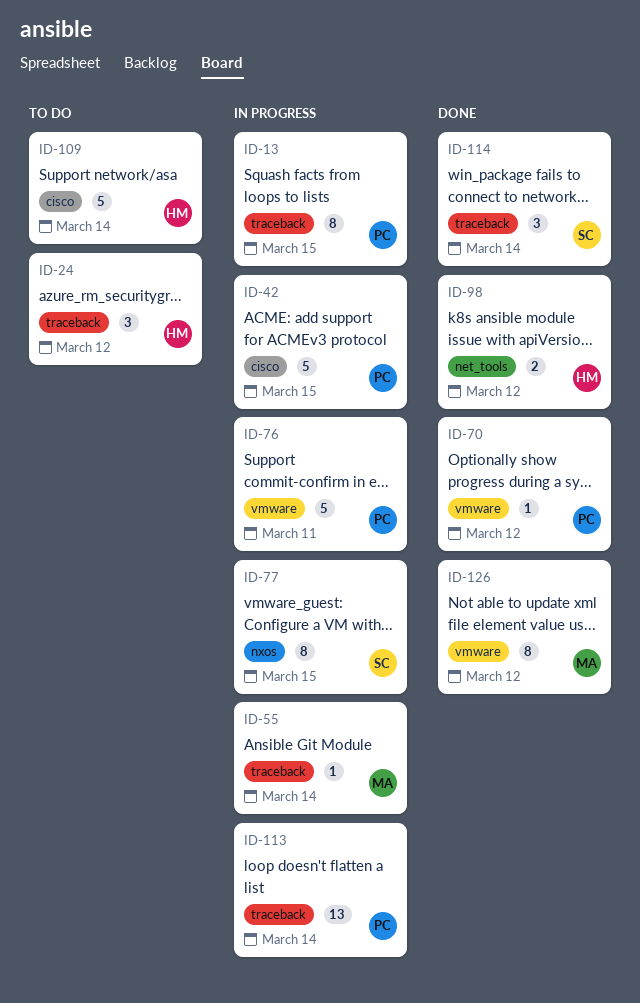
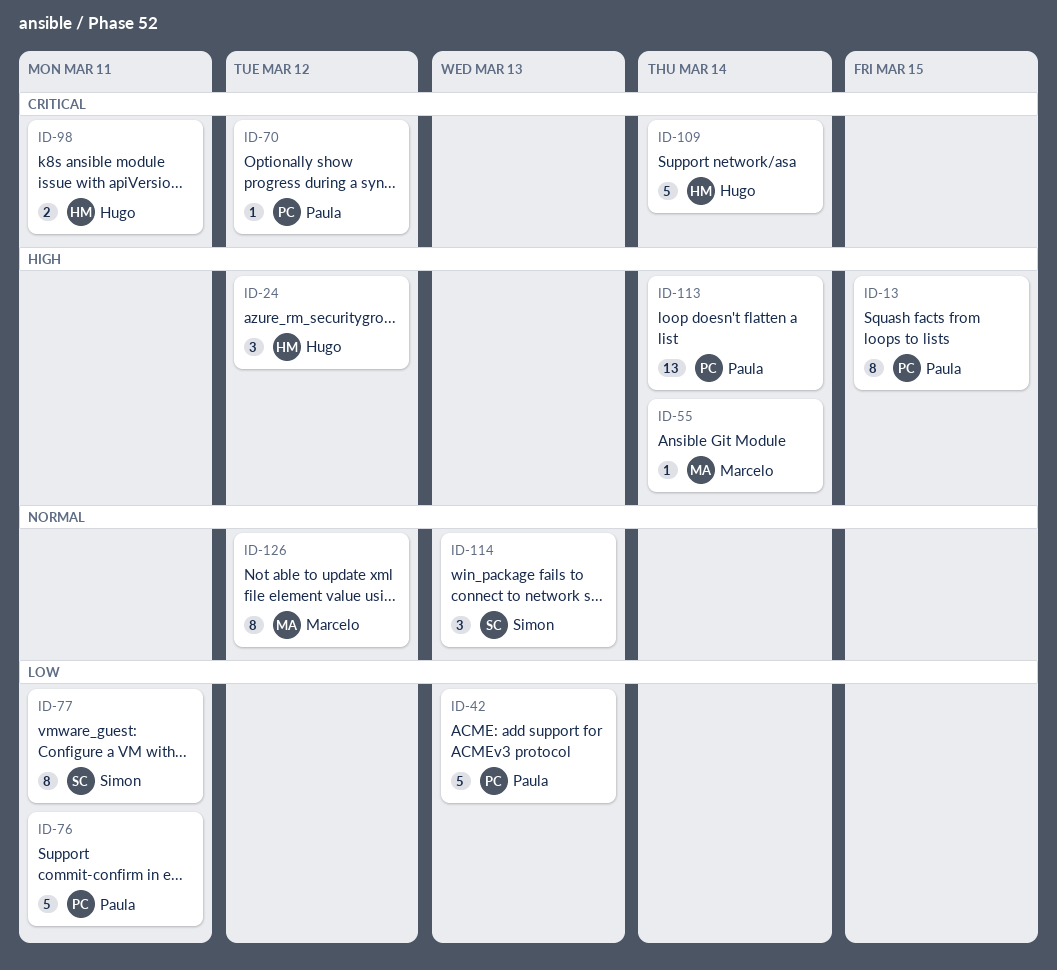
ID-42, due: Mar 15 -> Mar 13
ID-77, due: Mar 15 -> Mar 11
ID-98, due: Mar 12 -> Mar 11
ID-114, due: Mar 14 -> Mar 13

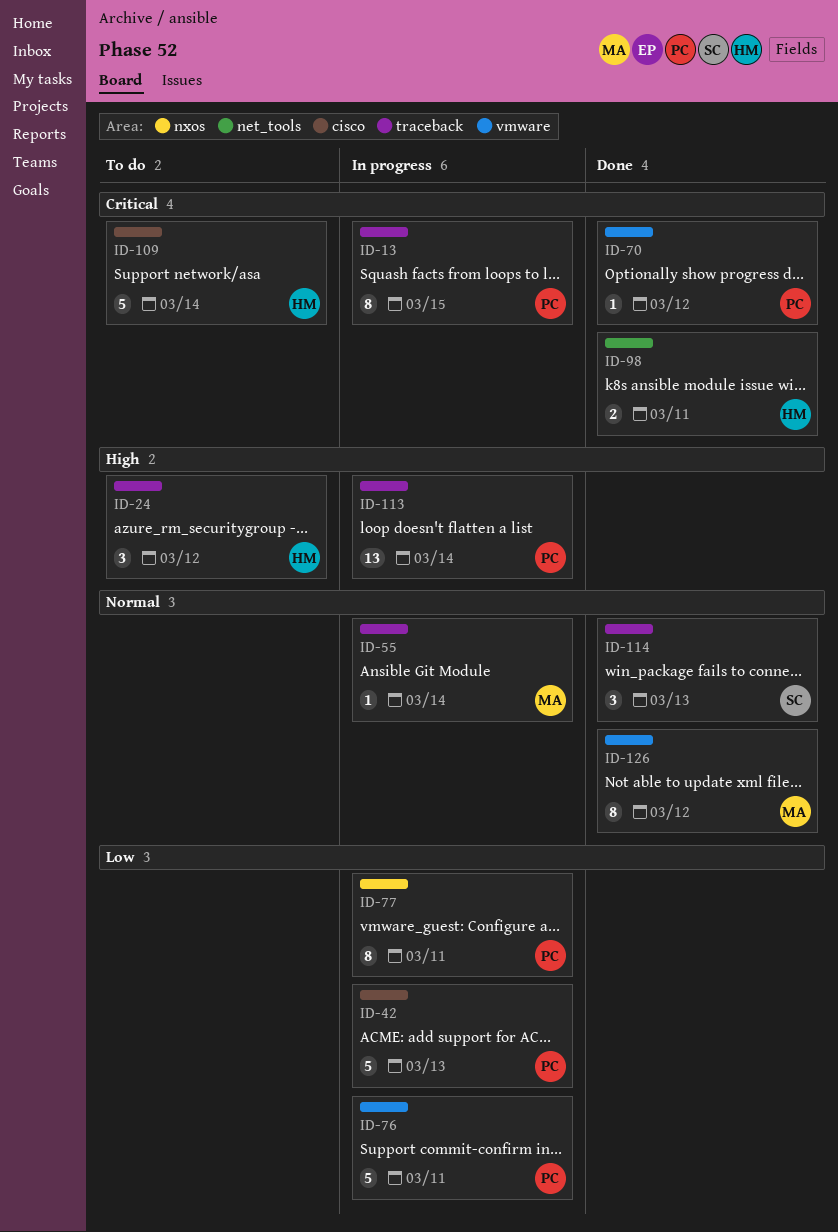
ID-13, priority: High -> Critical
ID-55, priority: High -> Normal
ID-77, owner: Simon -> Paula

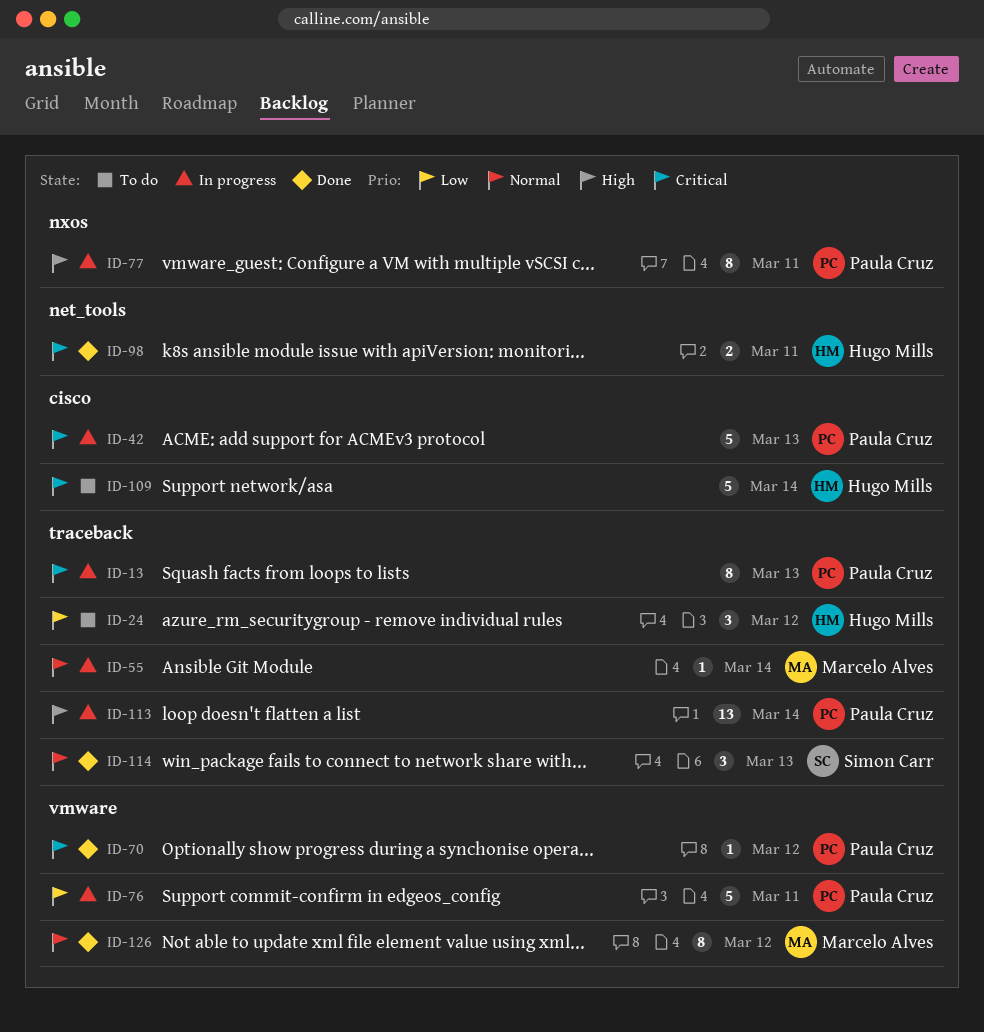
ID-13, due: Mar 15 -> Mar 13
ID-24, priority: High -> Low
ID-42, priority: Low -> Critical
ID-77, priority: Low -> High

